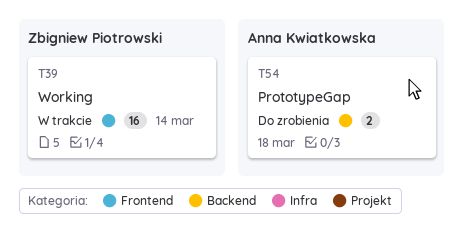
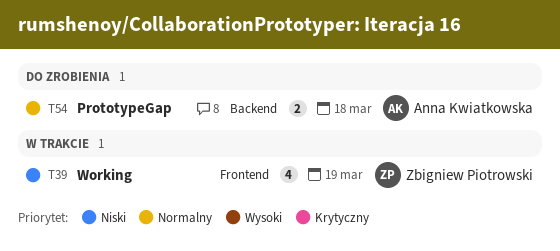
T39, estimate: 16 -> 4
T39, due: Mar 14 -> Mar 19

